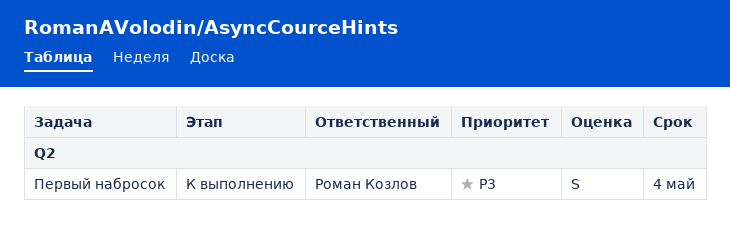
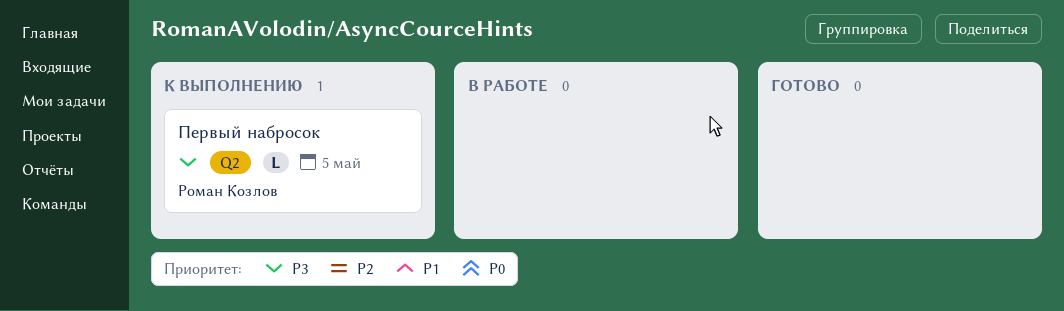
Первый набросок, estimate: S -> L
Первый набросок, due: May 4 -> May 5

